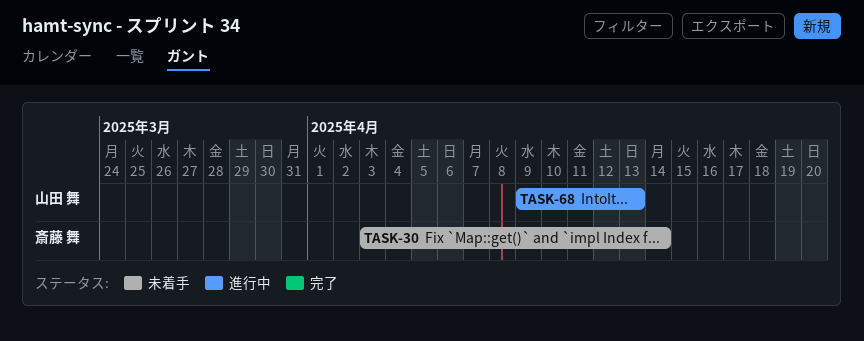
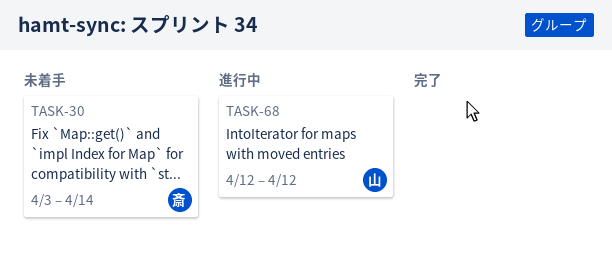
TASK-68, start: Apr 9 -> Apr 12
TASK-68, due: Apr 13 -> Apr 12

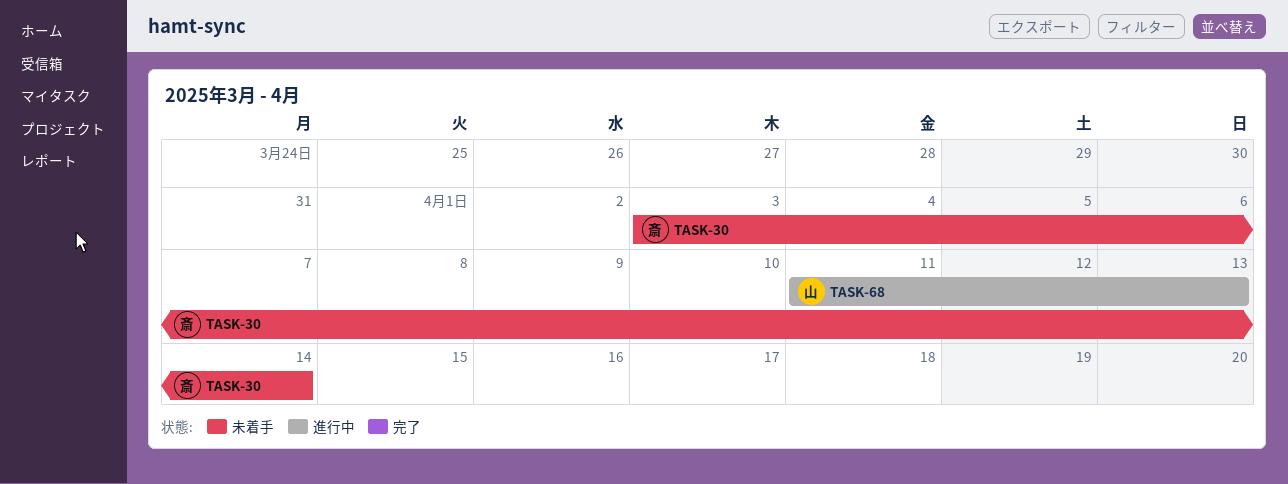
TASK-68, start: Apr 12 -> Apr 11
TASK-68, due: Apr 12 -> Apr 13

